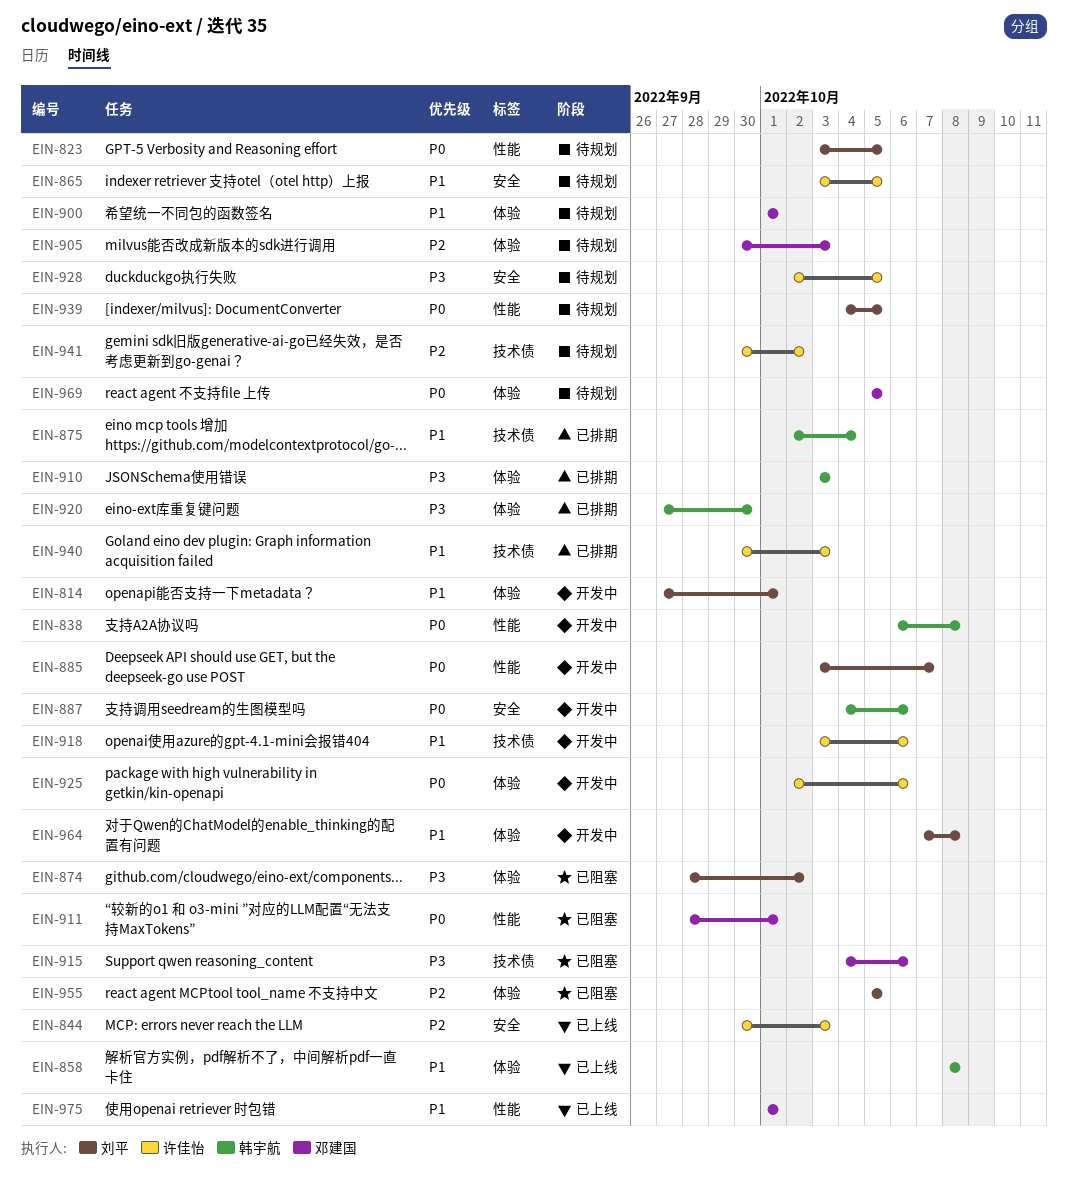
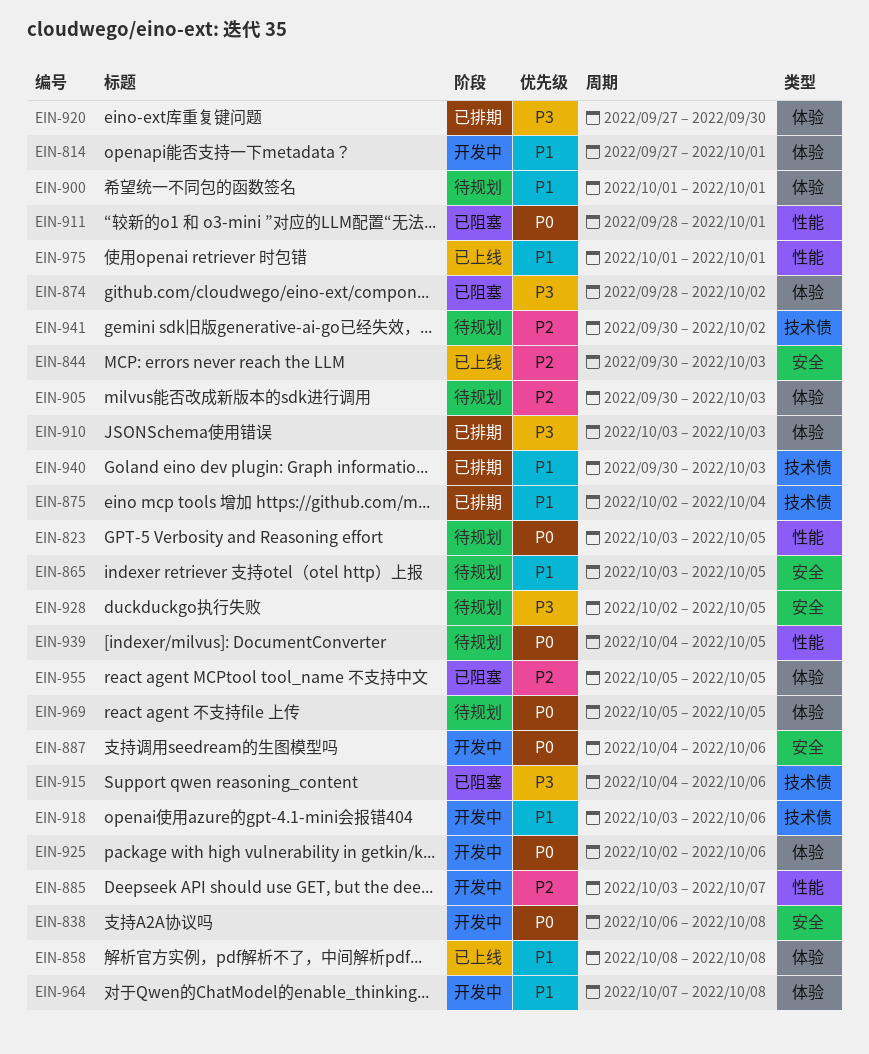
EIN-838, label: 性能 -> 安全
EIN-885, priority: P0 -> P2

